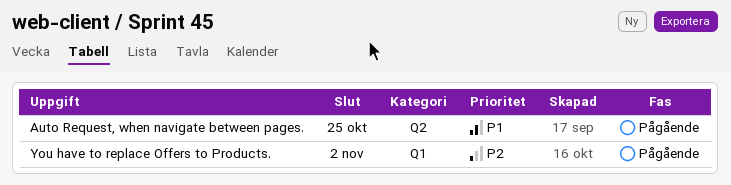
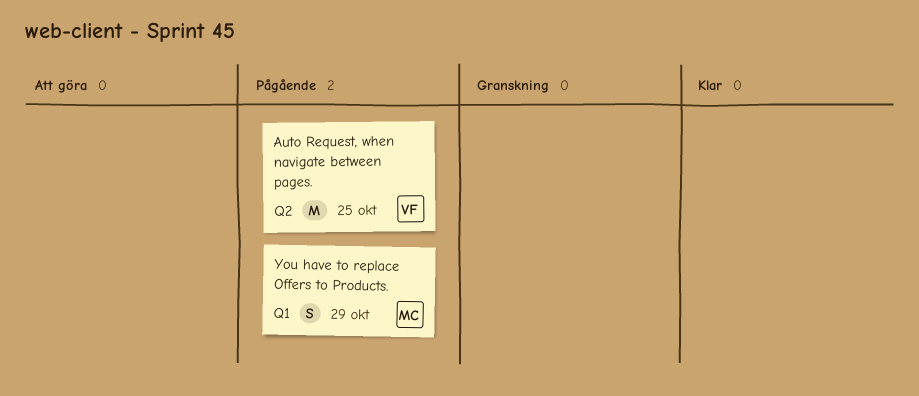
You have to replace Offers to Products., due: Nov 2 -> Oct 29

